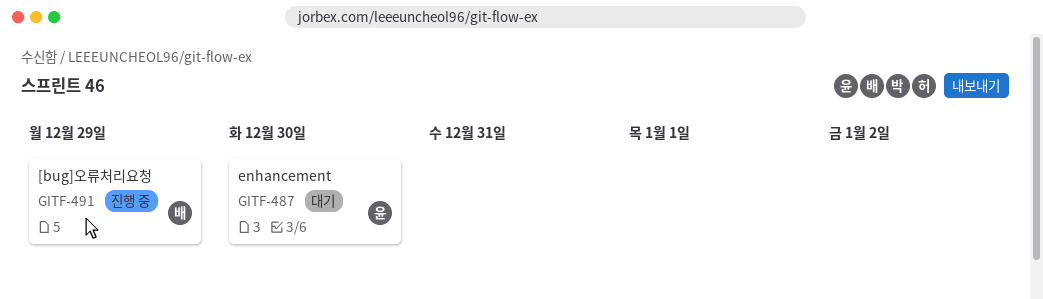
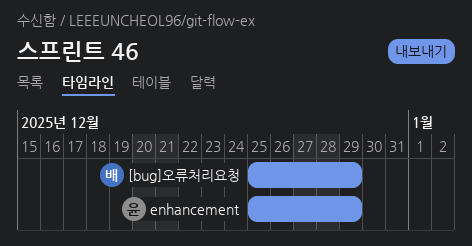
enhancement, due: Dec 30 -> Dec 29

